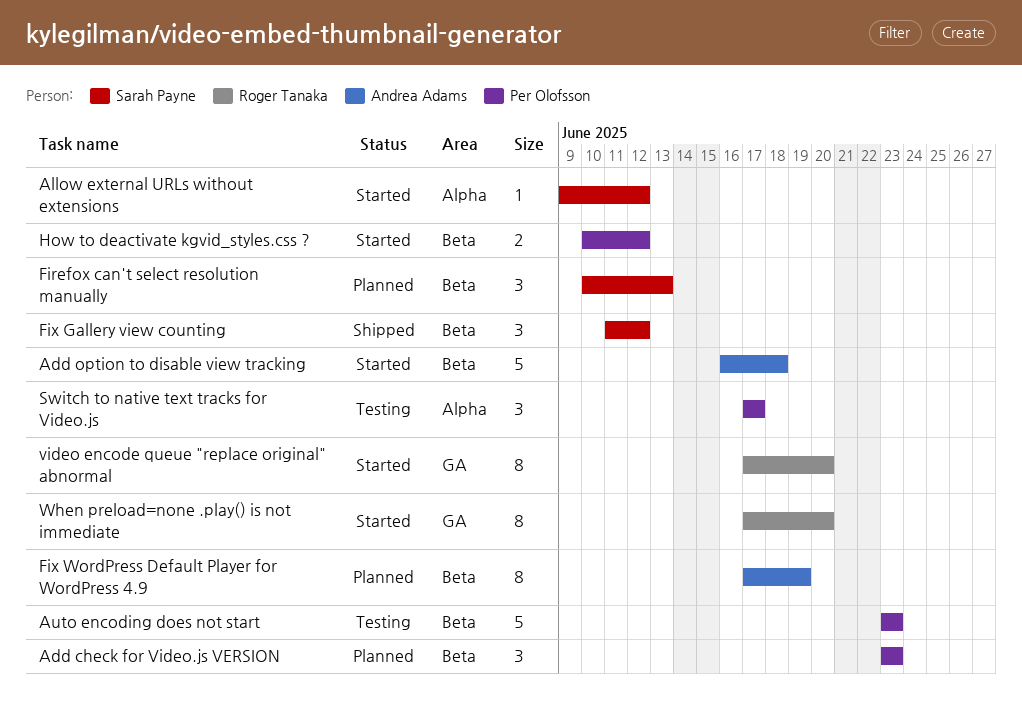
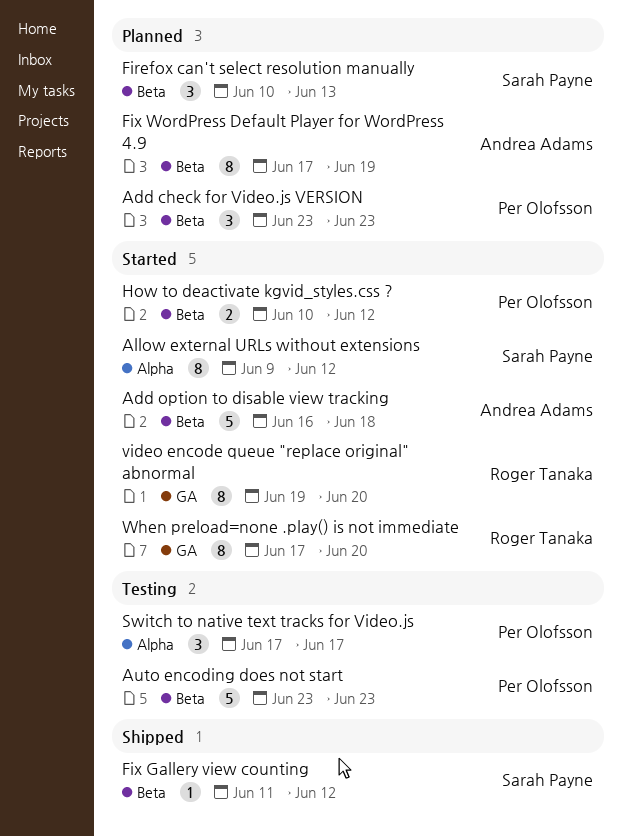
Allow external URLs without extensions, estimate: 1 -> 8
Fix Gallery view counting, estimate: 3 -> 1
video encode queue "replace original" abnormal, start: Jun 17 -> Jun 19

